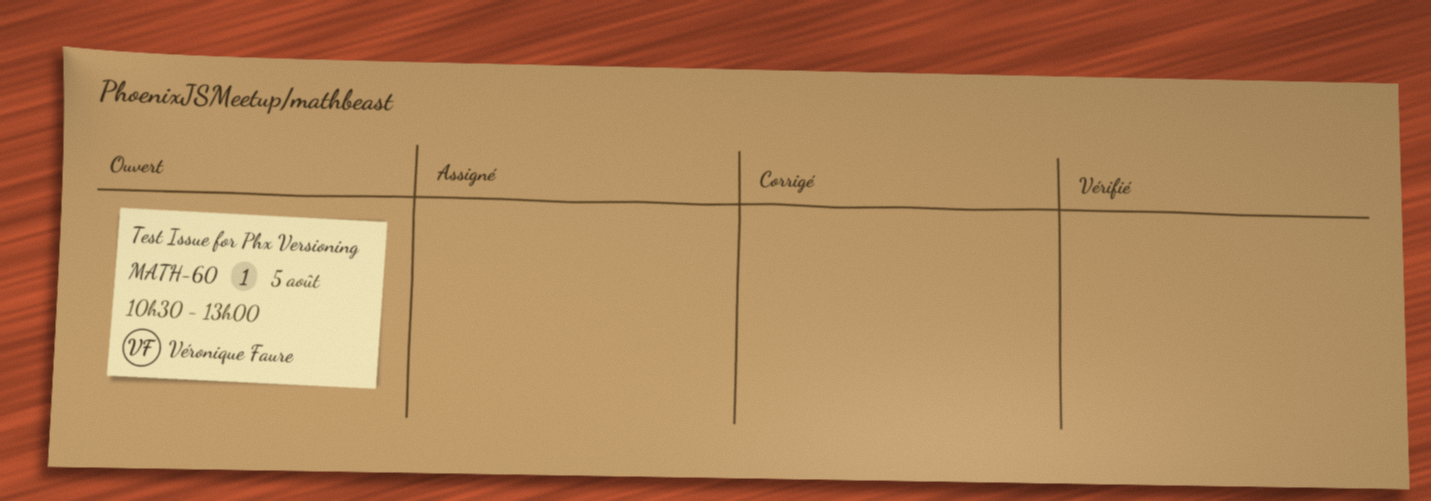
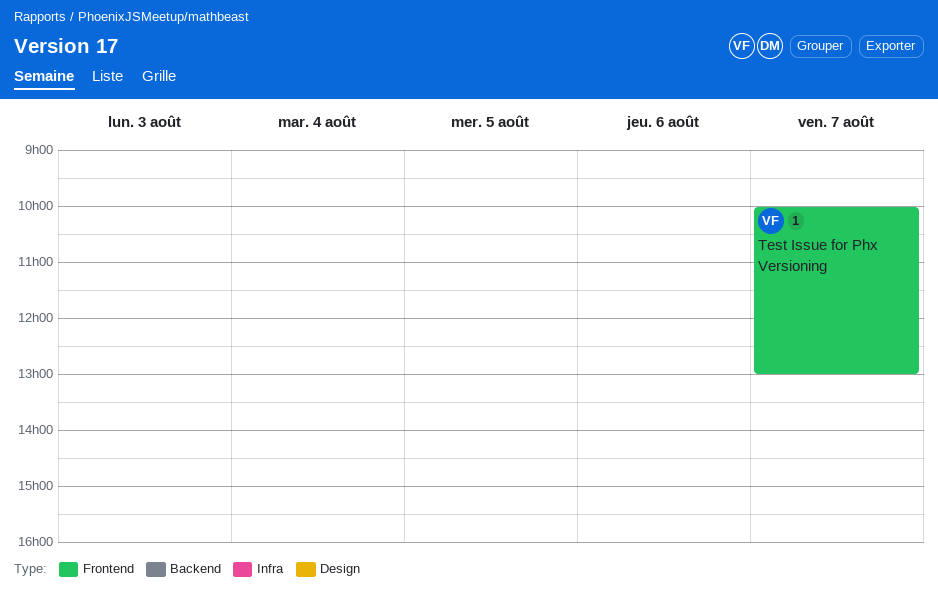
Test Issue for Phx Versioning, day: Aug 5 -> Aug 7
Test Issue for Phx Versioning, begins: 10:30 -> 10:00

